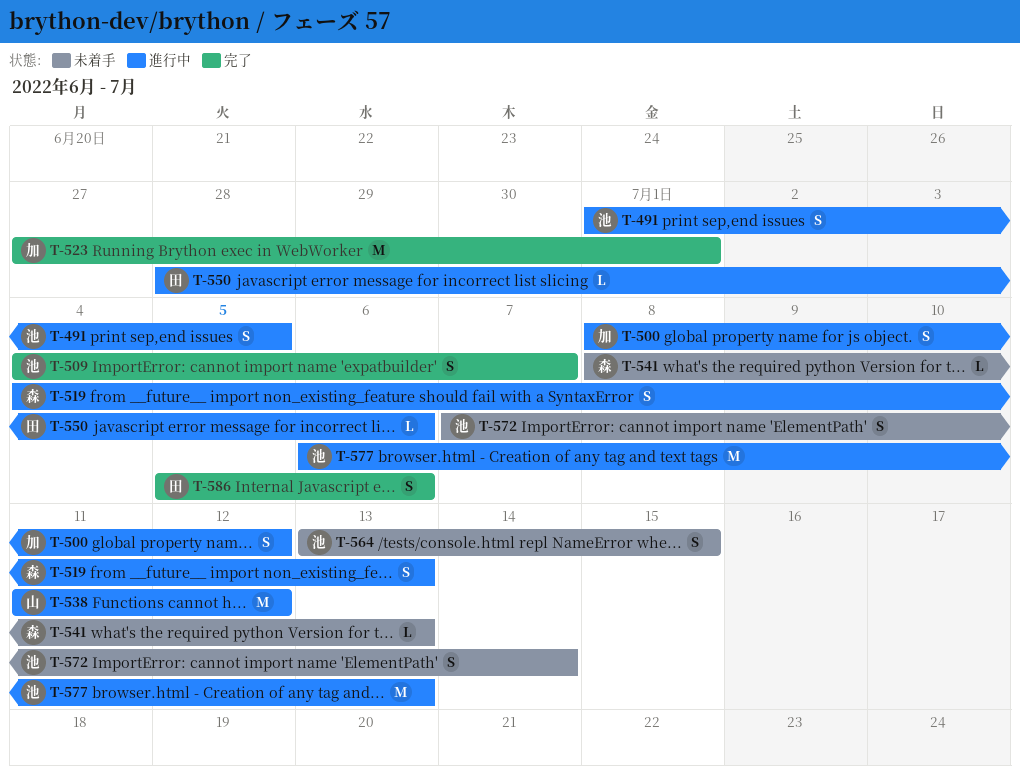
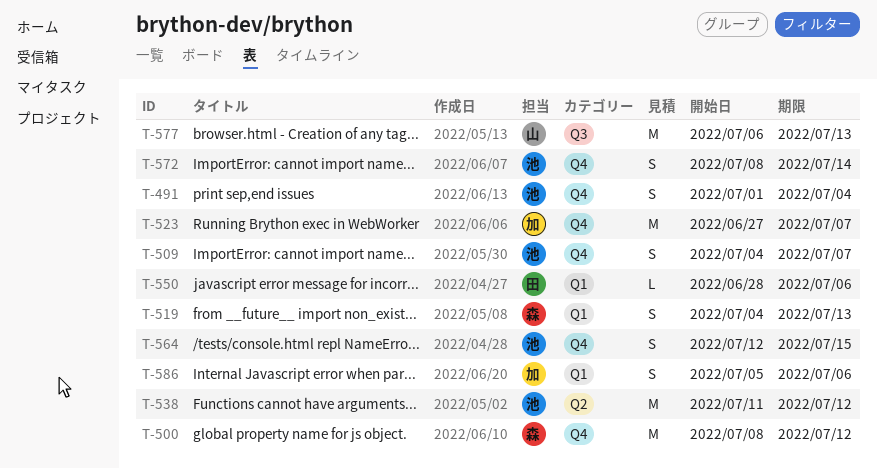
T-491, due: Jul 5 -> Jul 4
T-500, owner: 加 -> 森
T-500, estimate: S -> M
T-523, due: Jul 1 -> Jul 7
T-538, owner: 山 -> 池
T-541: present -> none
T-564, start: Jul 13 -> Jul 12
T-572, start: Jul 7 -> Jul 8
T-577, owner: 池 -> 山
T-586, owner: 田 -> 加

